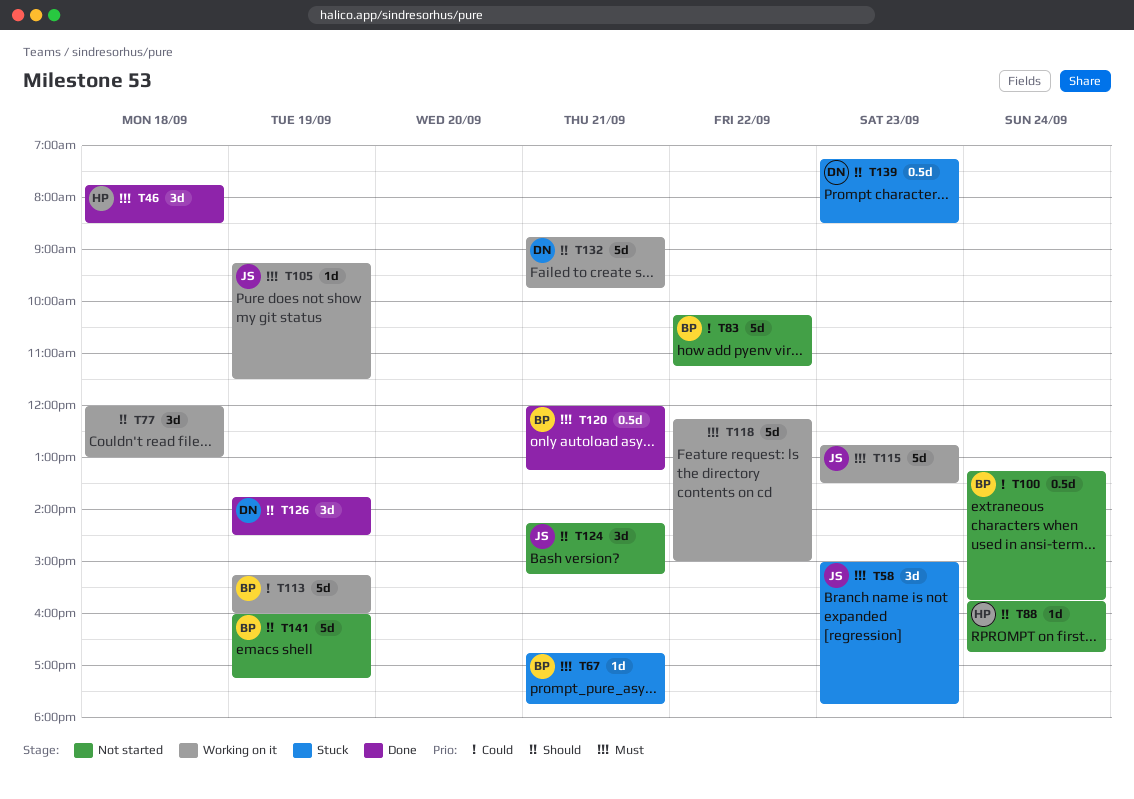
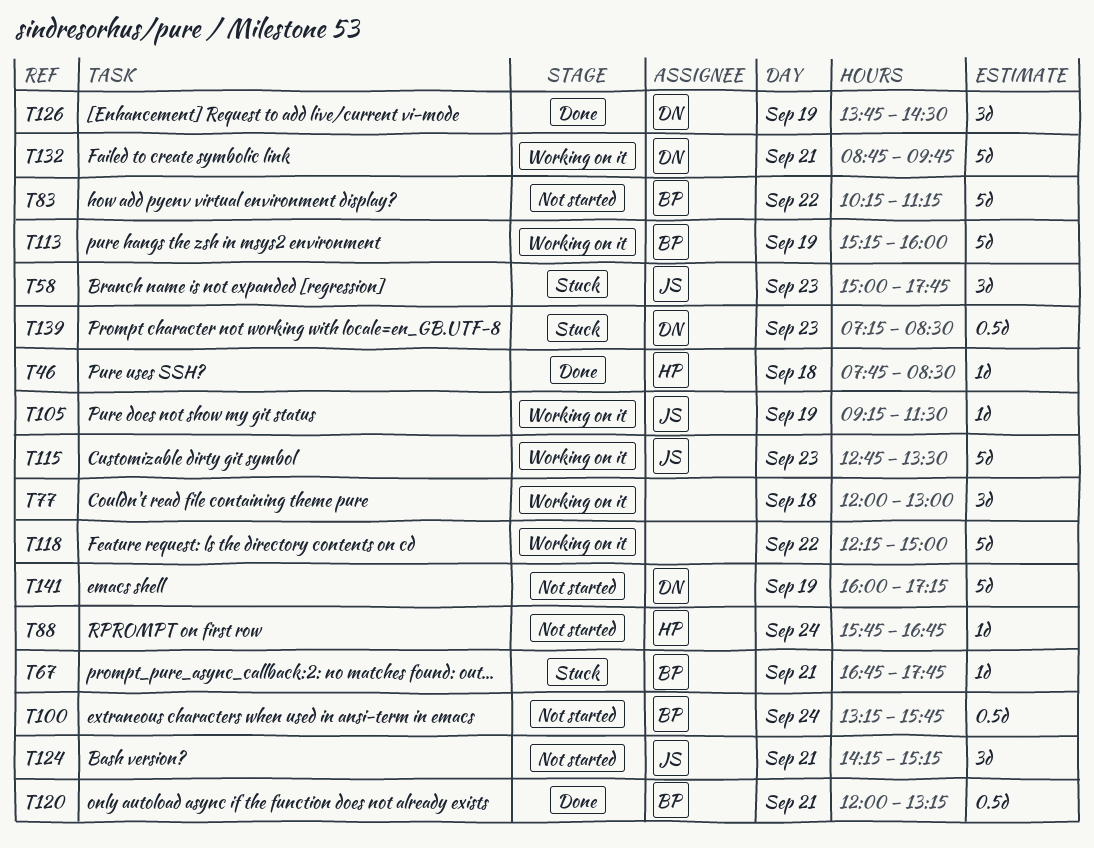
T46, estimate: 3d -> 1d
T141, owner: BP -> DN

